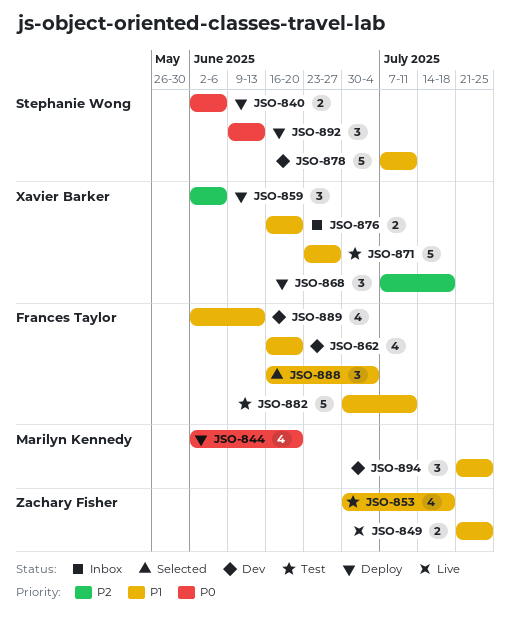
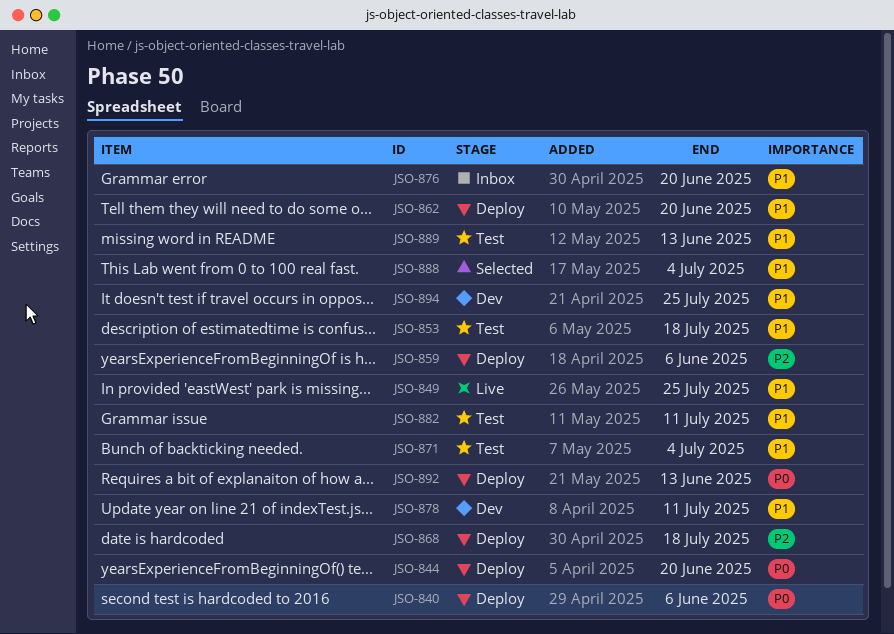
JSO-862, status: Dev -> Deploy
JSO-871, due: Jun 27 -> Jul 4
JSO-889, status: Dev -> Test

